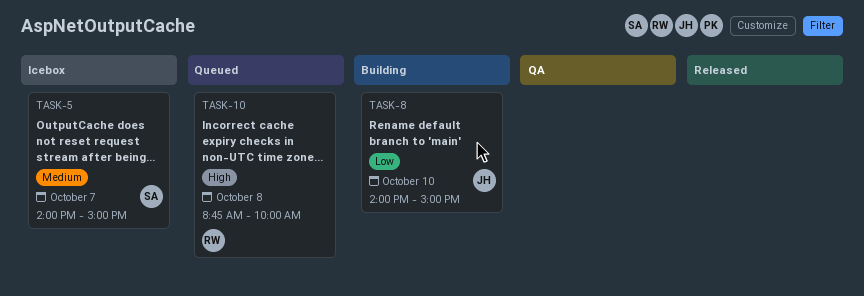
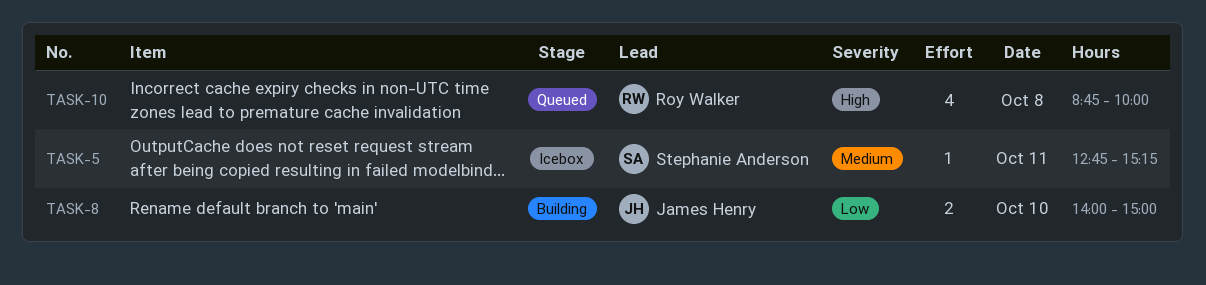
TASK-5, day: Oct 7 -> Oct 11
TASK-5, begins: 14:00 -> 12:45
TASK-5, ends: 15:00 -> 15:15

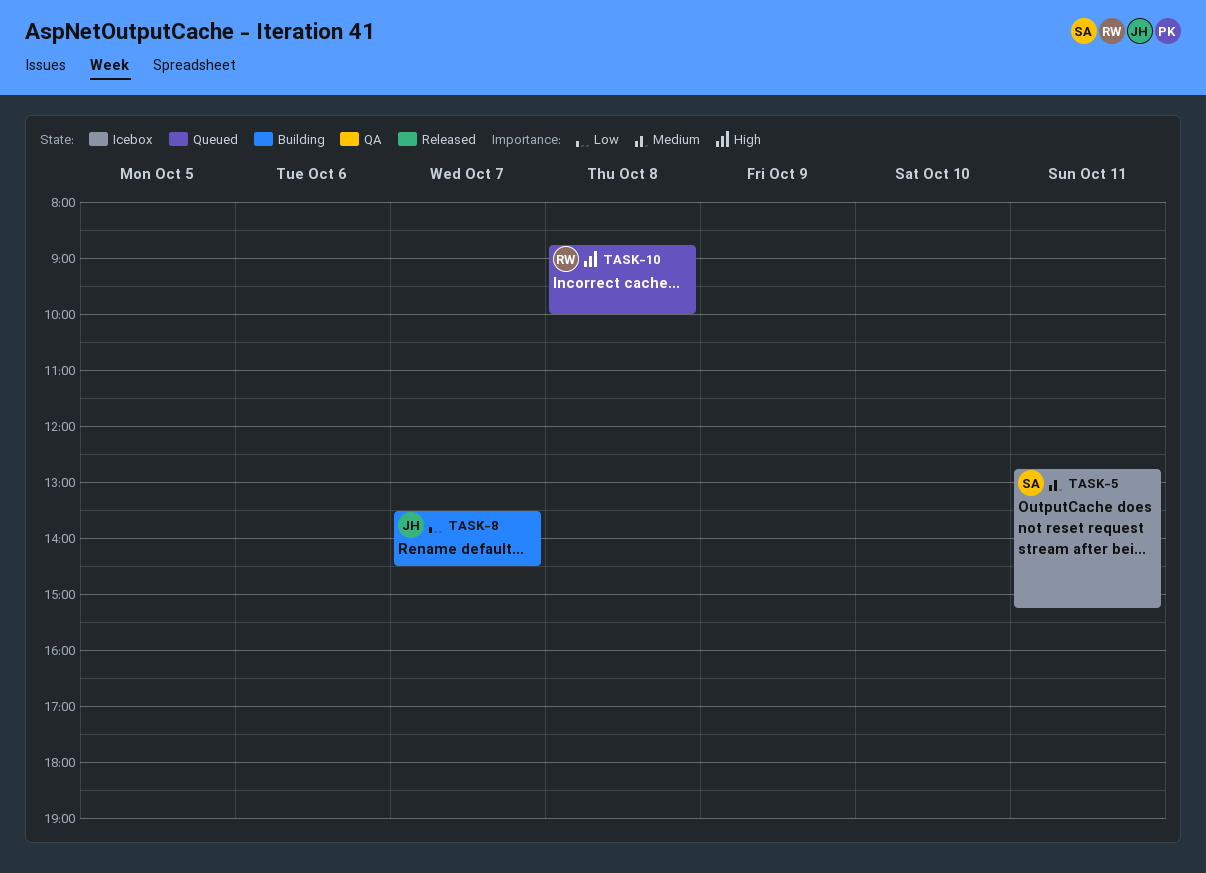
TASK-8, day: Oct 10 -> Oct 7
TASK-8, begins: 14:00 -> 13:30
TASK-8, ends: 15:00 -> 14:30

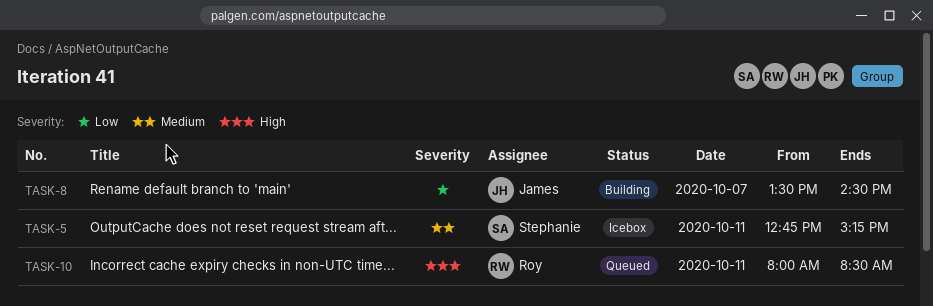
TASK-10, day: Oct 8 -> Oct 11
TASK-10, begins: 08:45 -> 08:00
TASK-10, ends: 10:00 -> 08:30

